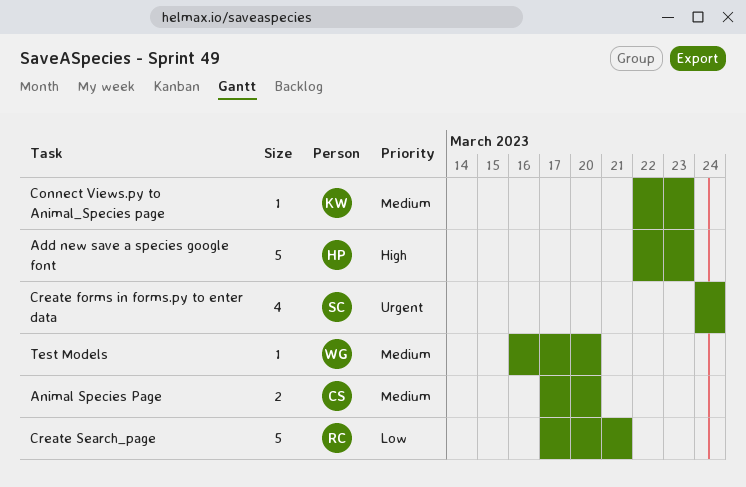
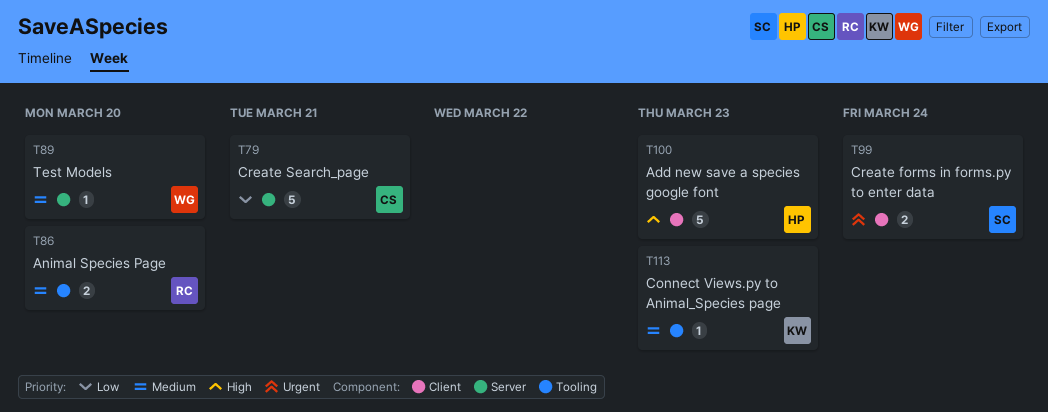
Animal Species Page, owner: CS -> RC
Create forms in forms.py to enter data, estimate: 4 -> 2
Create Search_page, owner: RC -> CS

